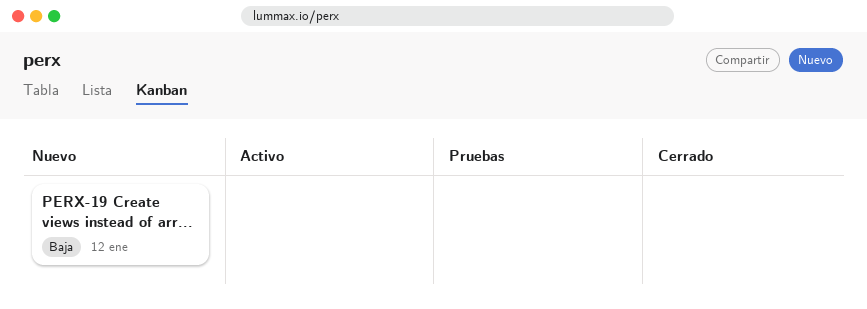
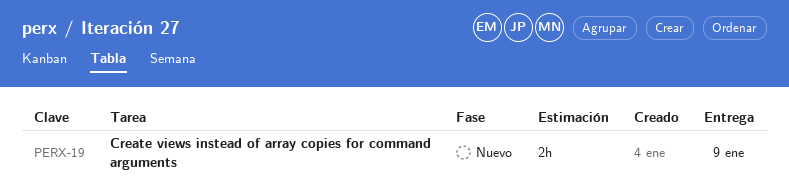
PERX-19, due: Jan 12 -> Jan 9

